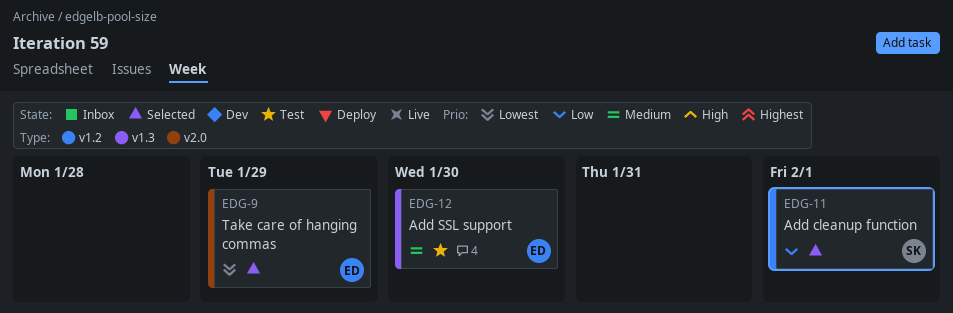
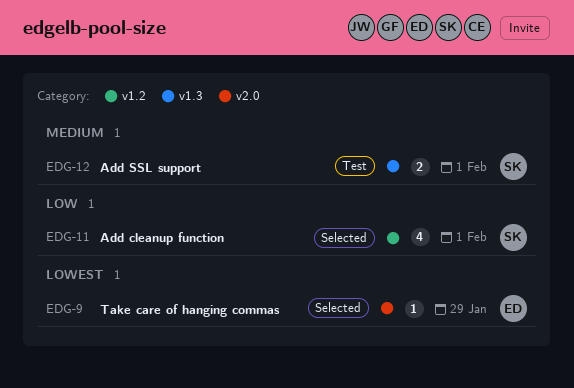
EDG-12, owner: ED -> SK
EDG-12, due: Jan 30 -> Feb 1

